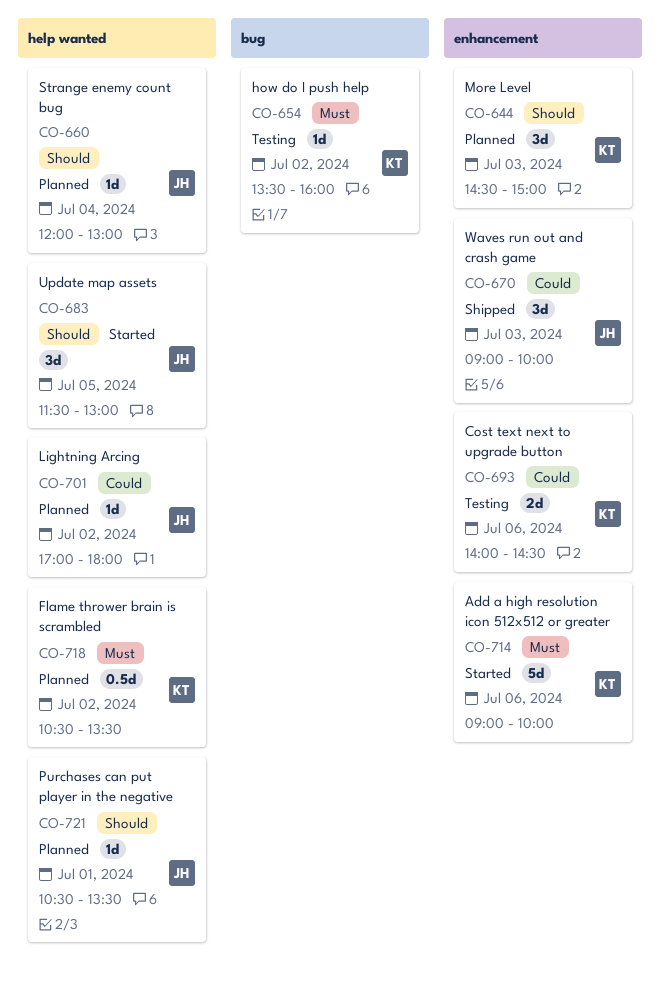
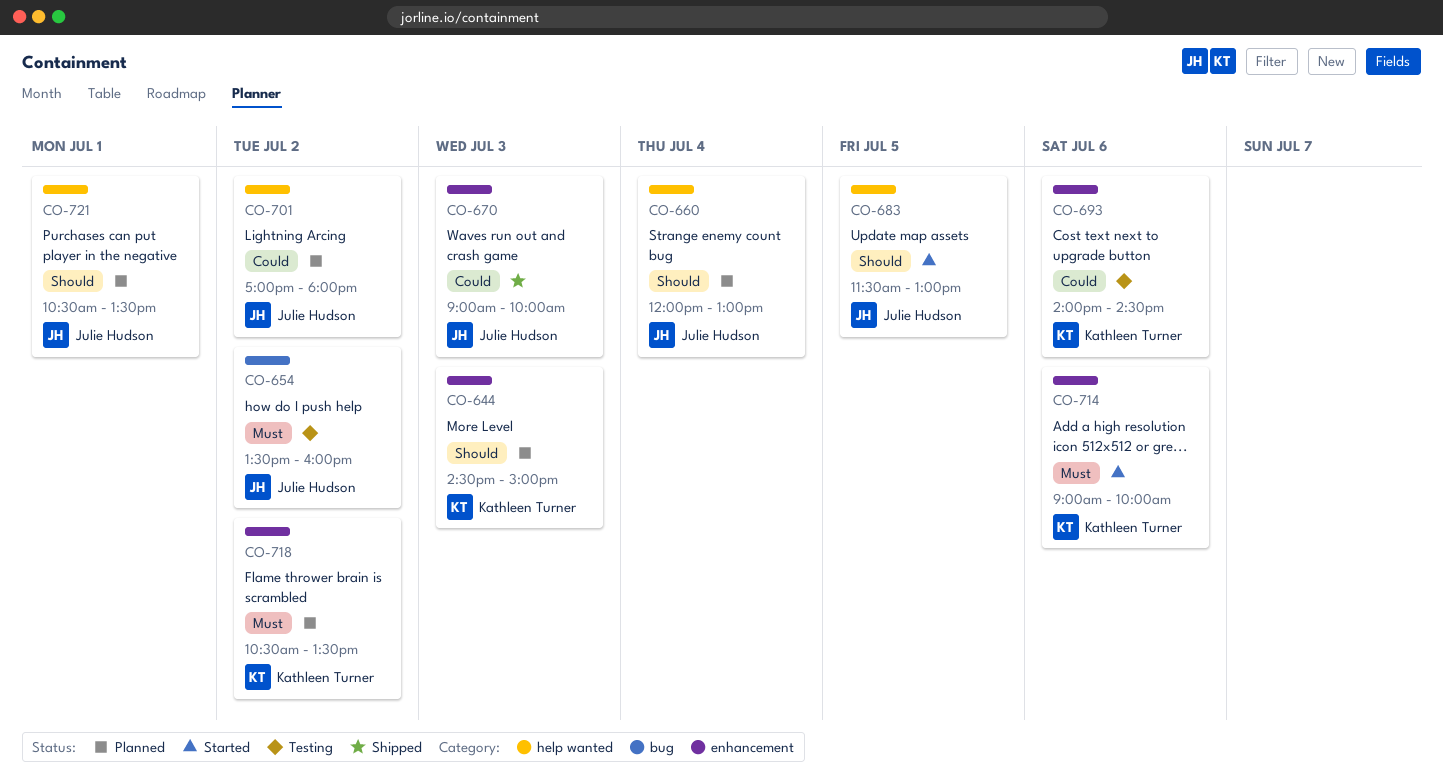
CO-654, owner: Kathleen Turner -> Julie Hudson
CO-718, label: help wanted -> enhancement

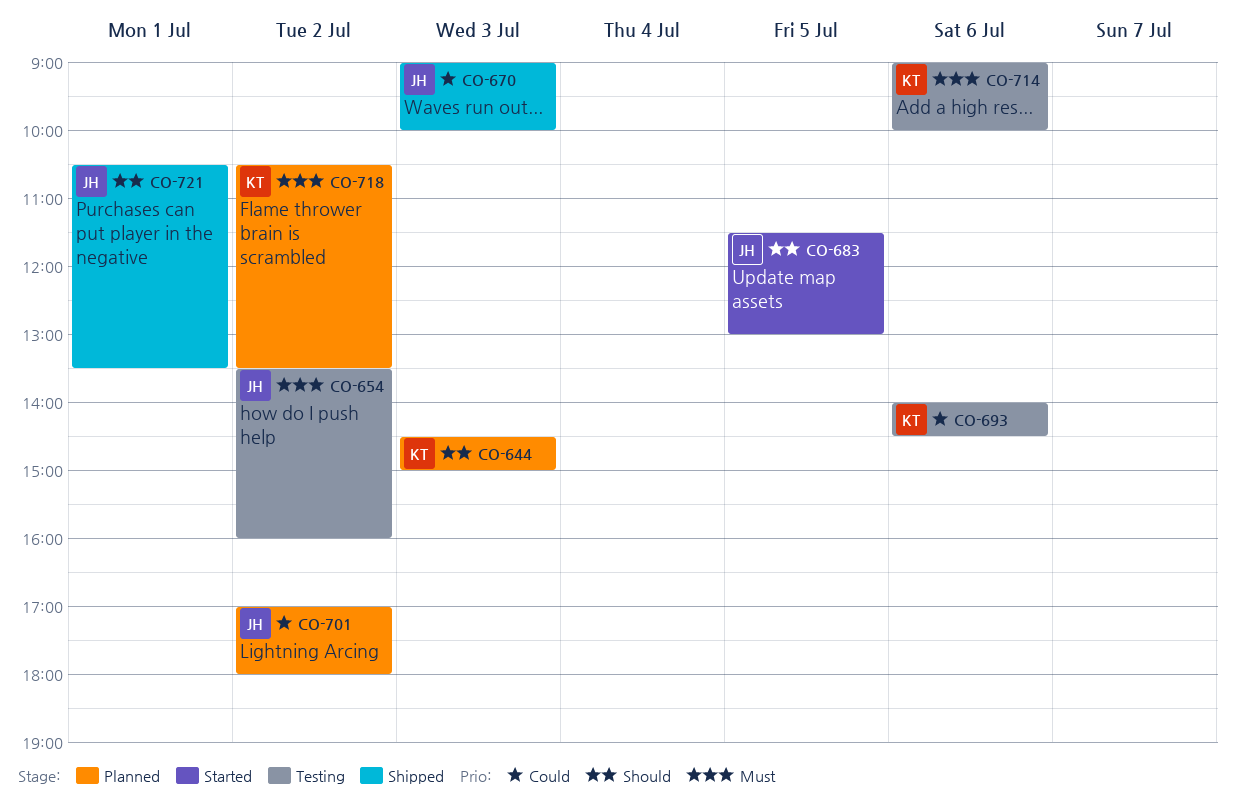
CO-660: present -> none
CO-714, status: Started -> Testing
CO-721, status: Planned -> Shipped

